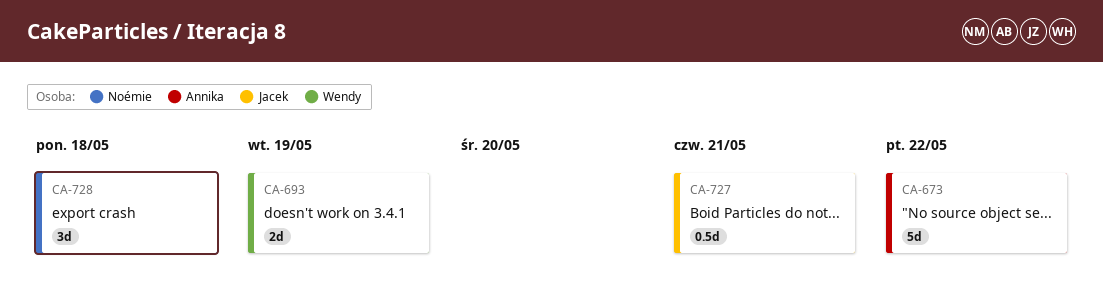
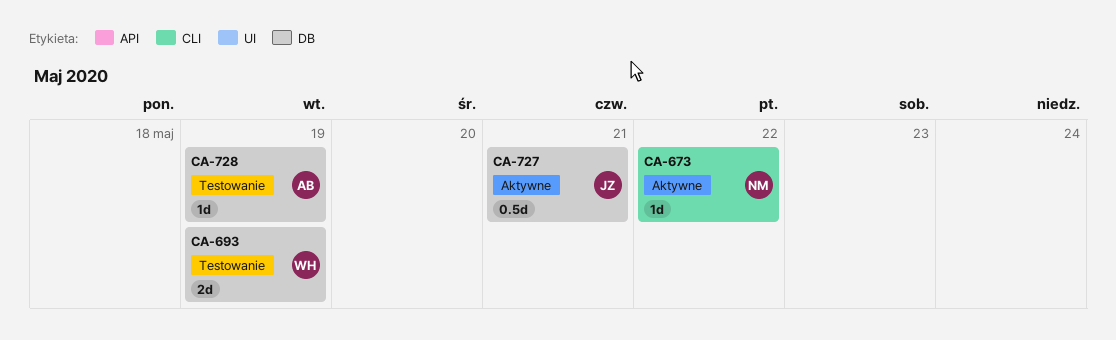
CA-673, owner: Annika -> Noémie
CA-673, estimate: 5d -> 1d
CA-728, owner: Noémie -> Annika
CA-728, estimate: 3d -> 1d
CA-728, due: May 18 -> May 19

